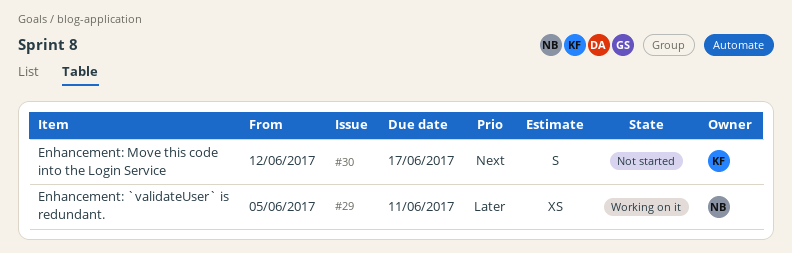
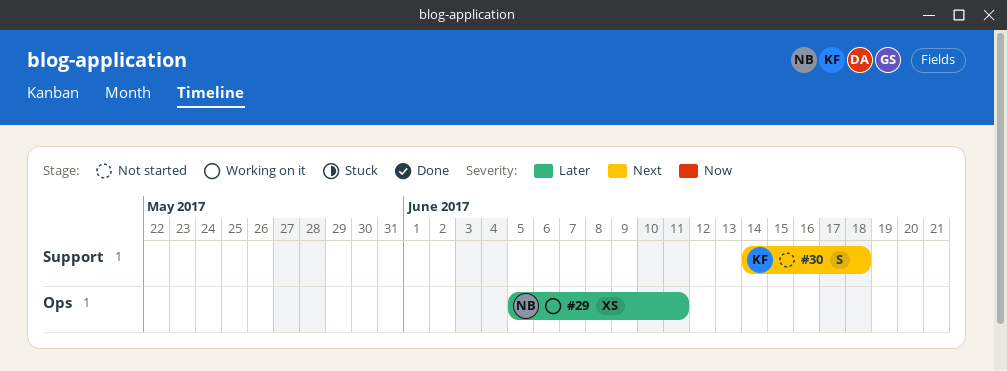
#30, start: Jun 12 -> Jun 14
#30, due: Jun 17 -> Jun 18

